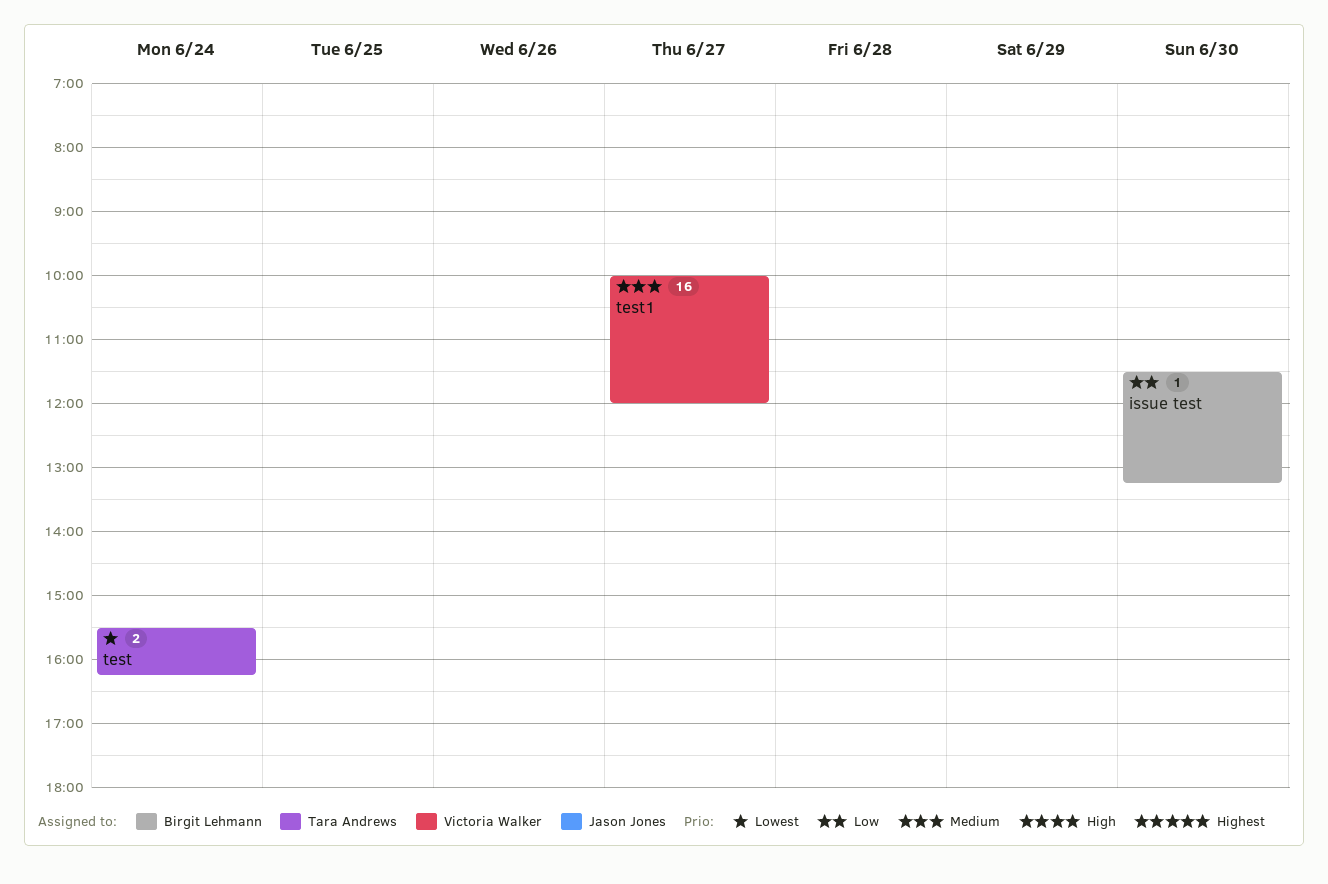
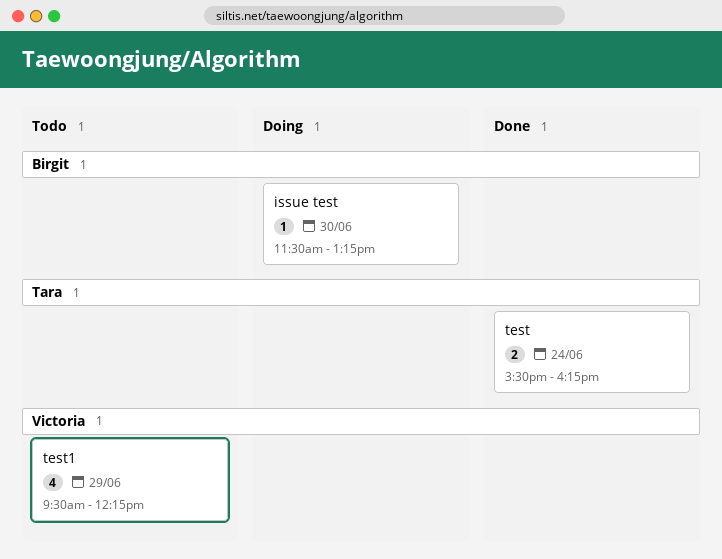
test1, estimate: 16 -> 4
test1, day: Jun 27 -> Jun 29
test1, begins: 10:00 -> 09:30
test1, ends: 12:00 -> 12:15

